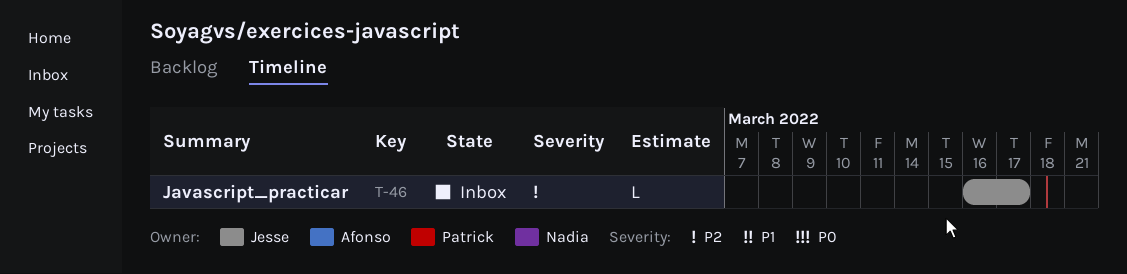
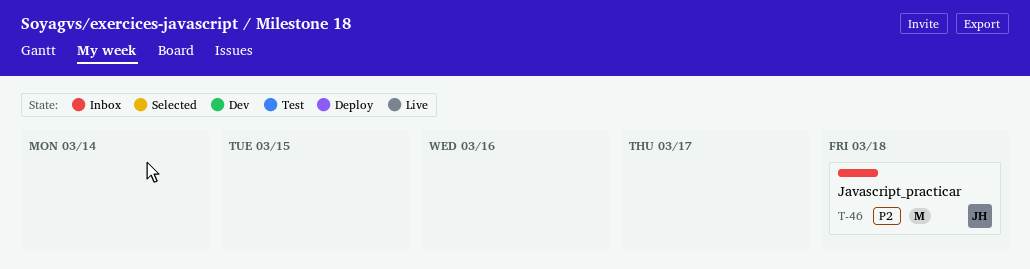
T-46, estimate: L -> M
T-46, due: Mar 17 -> Mar 18

